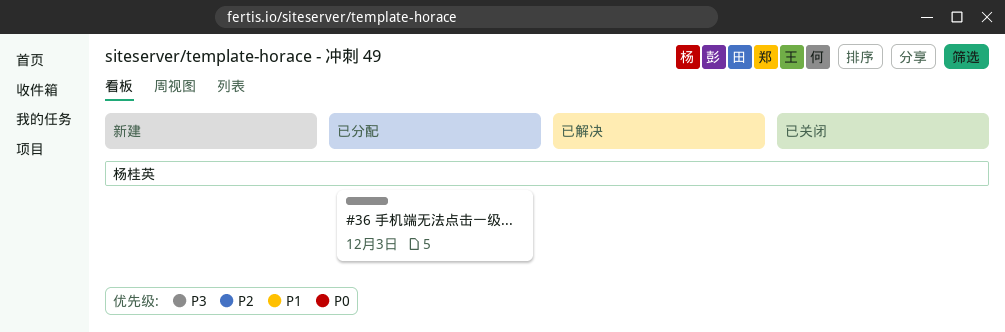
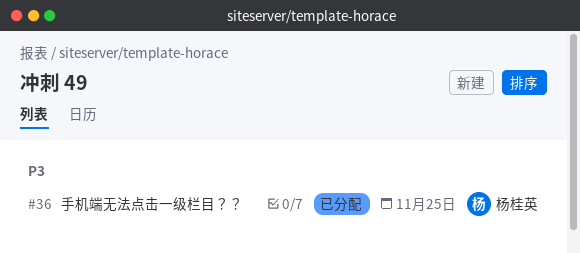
#36, due: Dec 3 -> Nov 25

